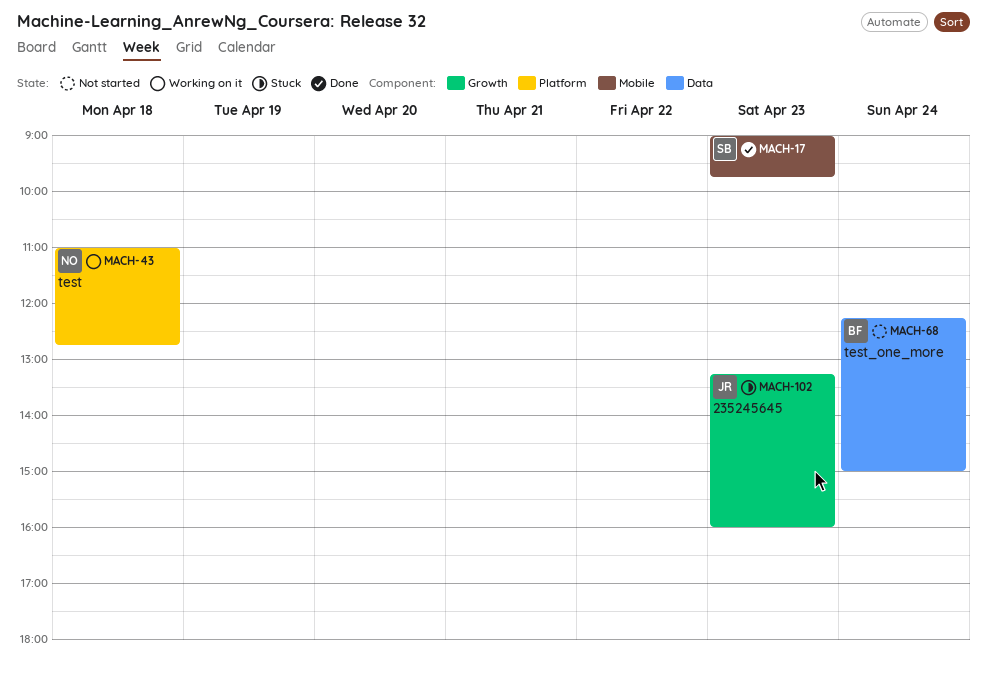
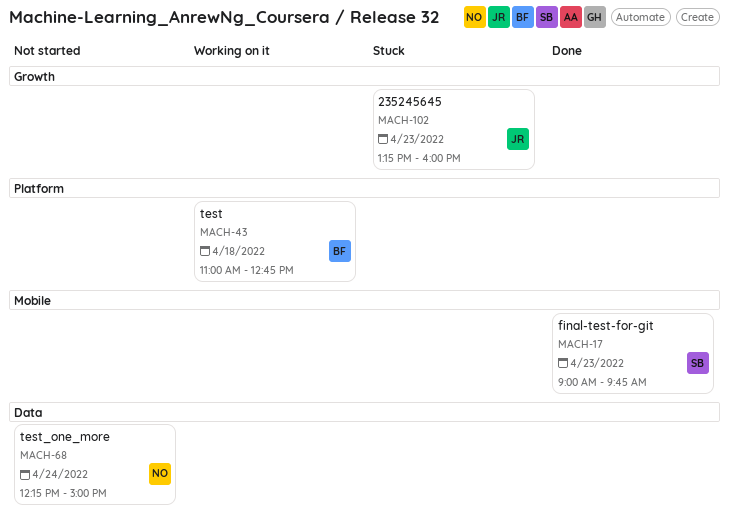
MACH-43, owner: NO -> BF
MACH-68, owner: BF -> NO

